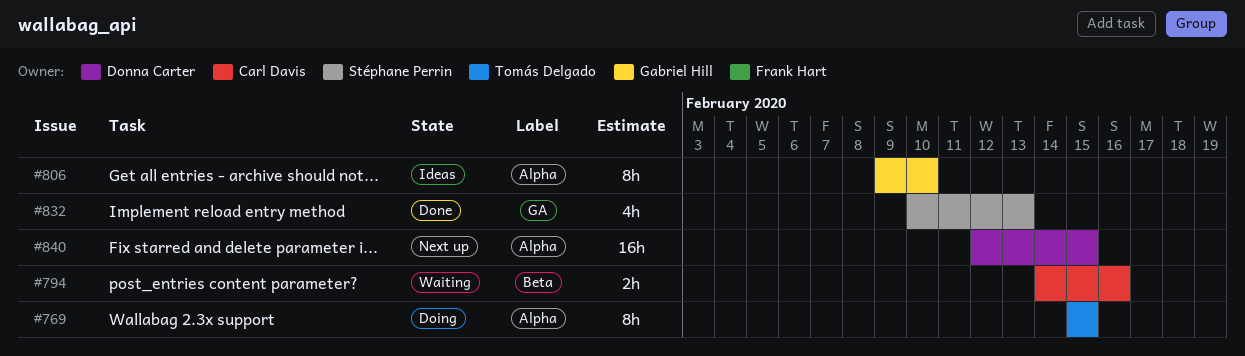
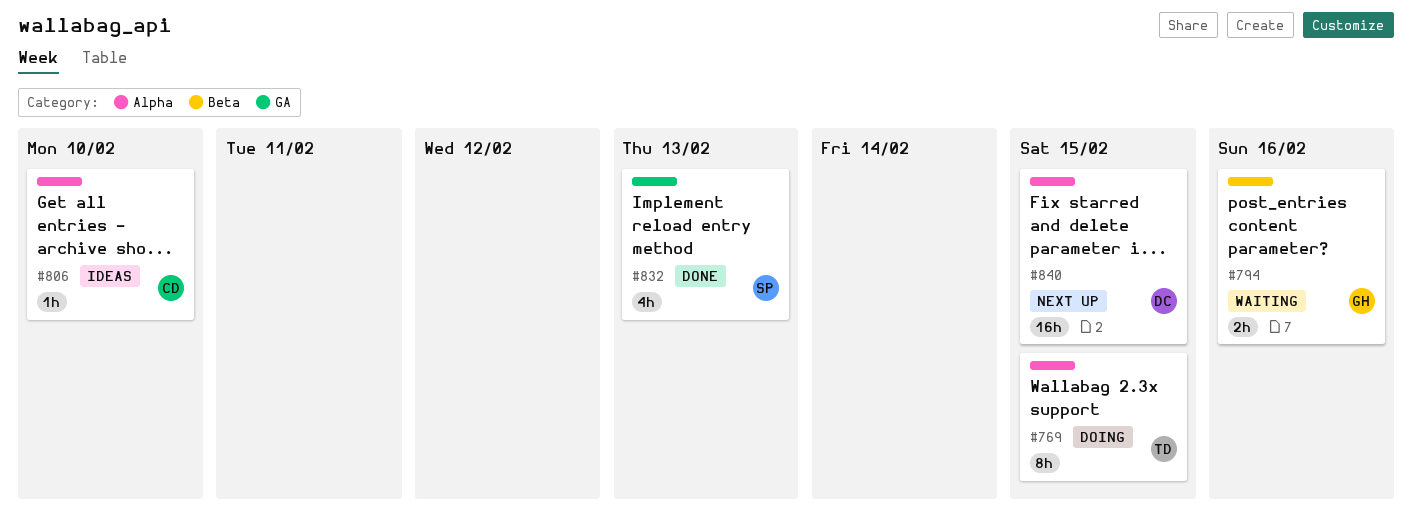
#794, owner: Carl Davis -> Gabriel Hill
#806, owner: Gabriel Hill -> Carl Davis
#806, estimate: 8h -> 1h

